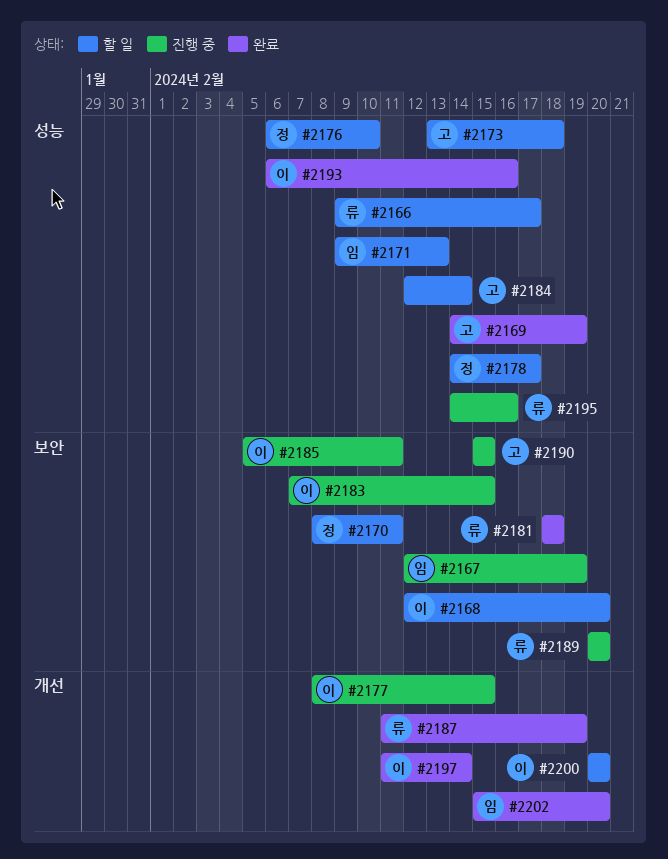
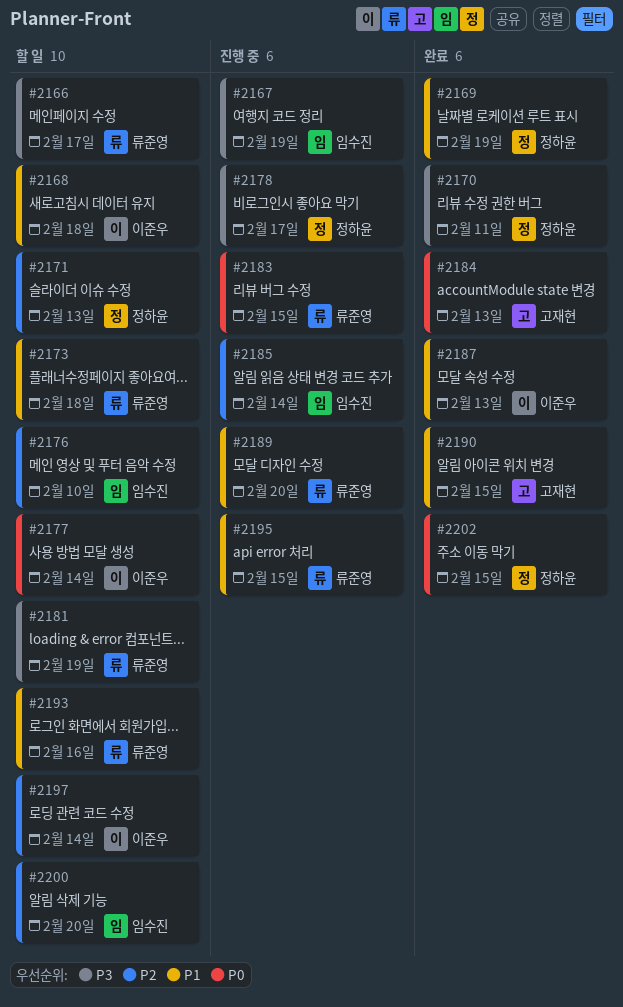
#2168, due: Feb 20 -> Feb 18
#2169, owner: 고재현 -> 정하윤
#2170, status: 할 일 -> 완료
#2171, owner: 임수진 -> 정하윤
#2173, owner: 고재현 -> 류준영
#2176, owner: 정하윤 -> 임수진
#2177, status: 진행 중 -> 할 일
#2177, due: Feb 15 -> Feb 14
#2178, status: 할 일 -> 진행 중
#2181, status: 완료 -> 할 일
#2181, due: Feb 18 -> Feb 19
#2183, owner: 이준우 -> 류준영
#2184, status: 할 일 -> 완료
#2184, due: Feb 14 -> Feb 13
#2185, owner: 이준우 -> 임수진
#2185, due: Feb 11 -> Feb 14
#2187, owner: 류준영 -> 이준우
#2187, due: Feb 19 -> Feb 13
#2190, status: 진행 중 -> 완료
#2193, status: 완료 -> 할 일
#2193, owner: 이준우 -> 류준영
#2195, due: Feb 16 -> Feb 15
#2197, status: 완료 -> 할 일
#2200, owner: 이준우 -> 임수진
#2202, owner: 임수진 -> 정하윤
#2202, due: Feb 20 -> Feb 15

